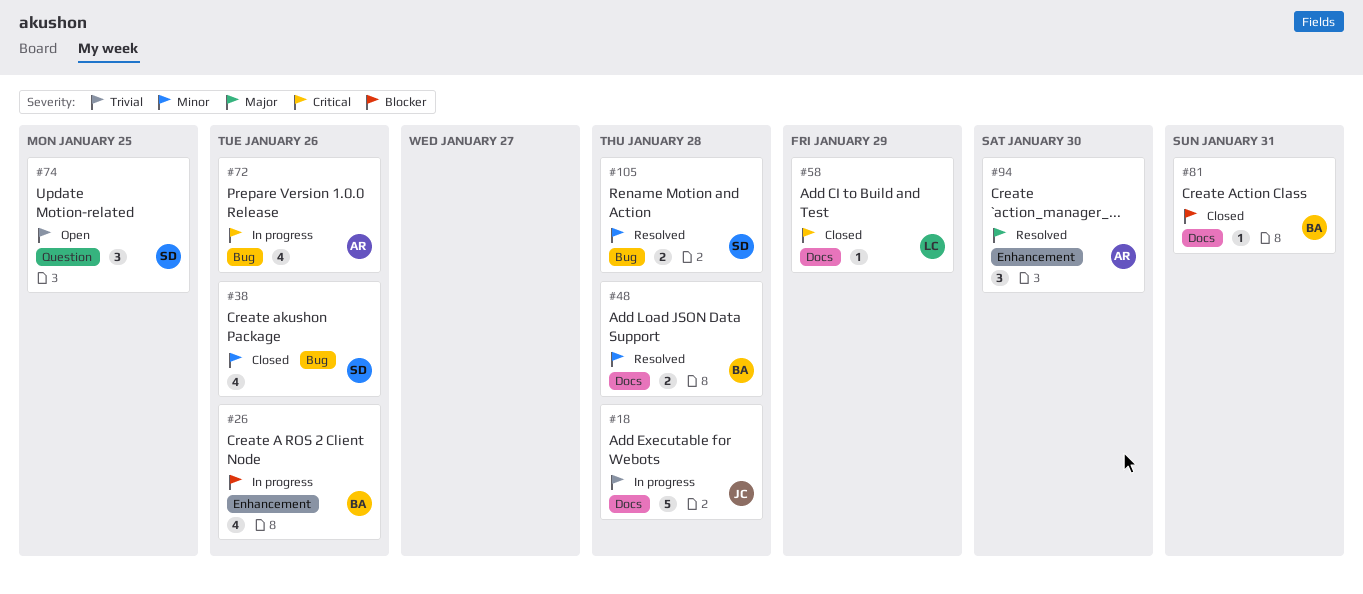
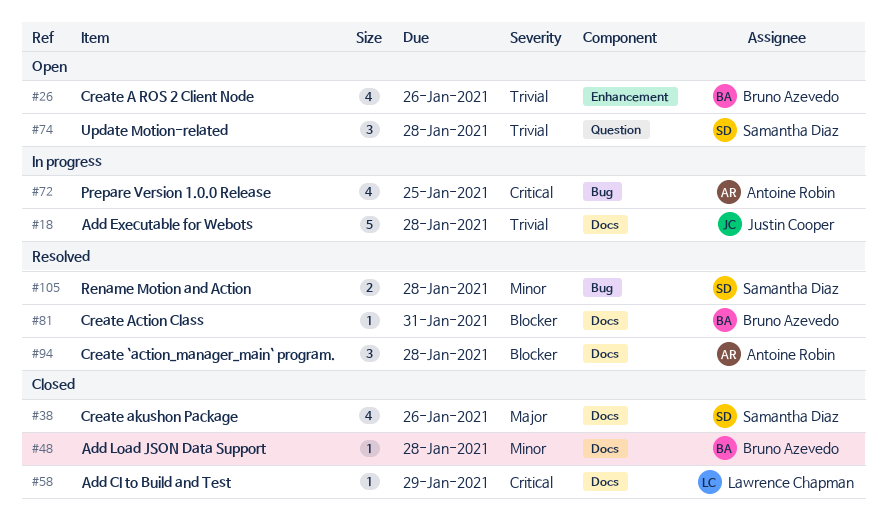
#26, status: In progress -> Open
#26, priority: Blocker -> Trivial
#38, priority: Minor -> Major
#38, label: Bug -> Docs
#48, status: Resolved -> Closed
#48, estimate: 2 -> 1
#72, due: Jan 26 -> Jan 25
#74, due: Jan 25 -> Jan 28
#81, status: Closed -> Resolved
#94, priority: Major -> Blocker
#94, label: Enhancement -> Docs
#94, due: Jan 30 -> Jan 28

